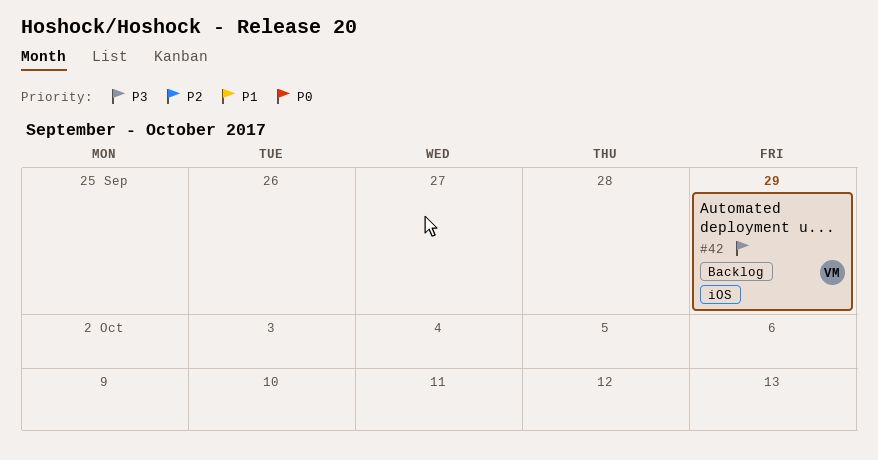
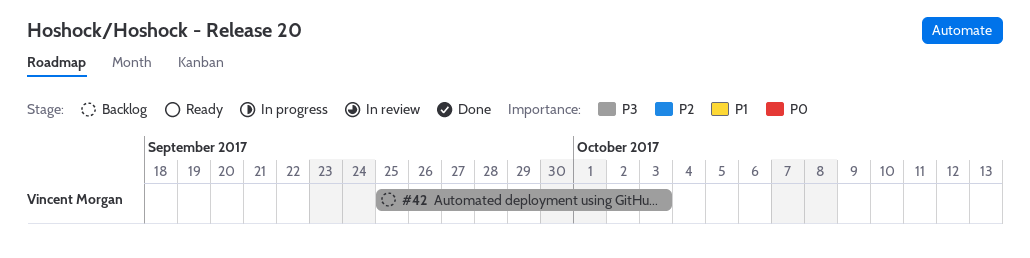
#42, due: Sep 29 -> Oct 3

